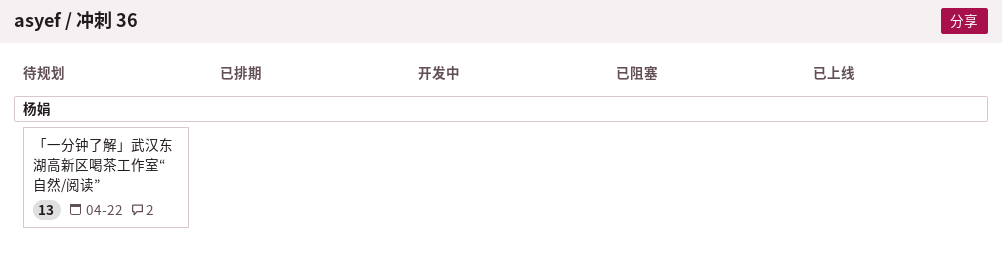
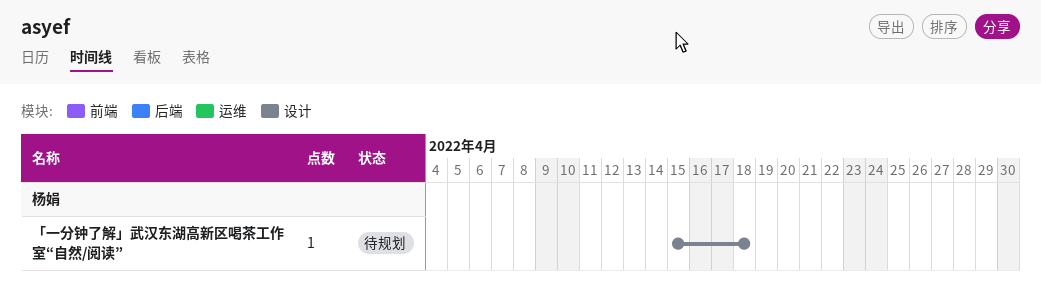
「一分钟了解」武汉东湖高新区喝茶工作室“自然/阅读”, estimate: 13 -> 1
「一分钟了解」武汉东湖高新区喝茶工作室“自然/阅读”, due: Apr 22 -> Apr 18

